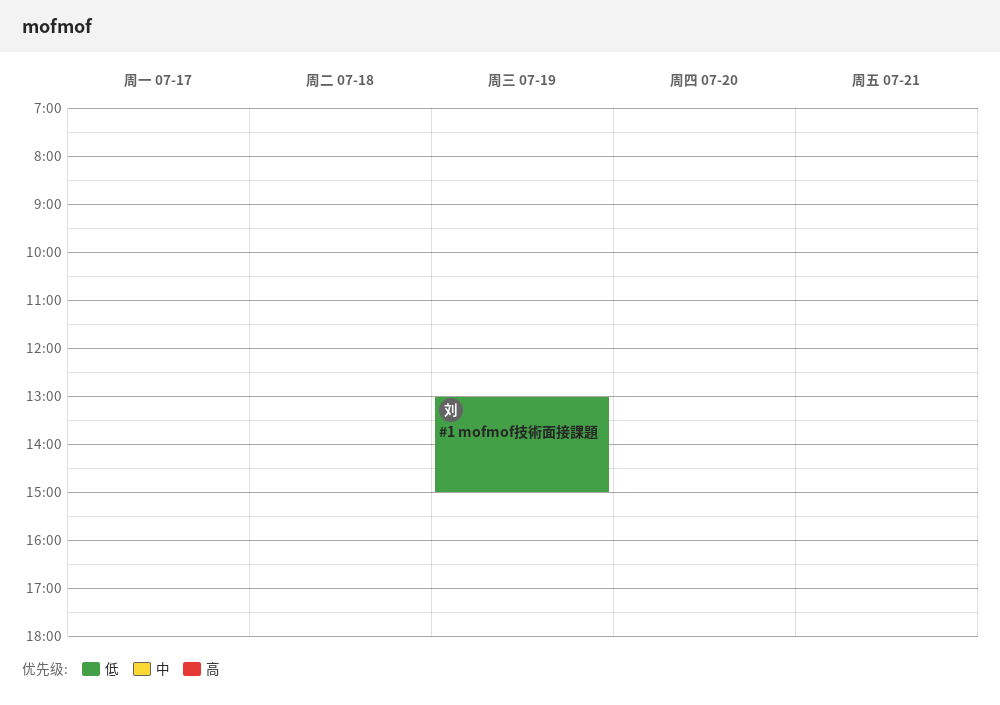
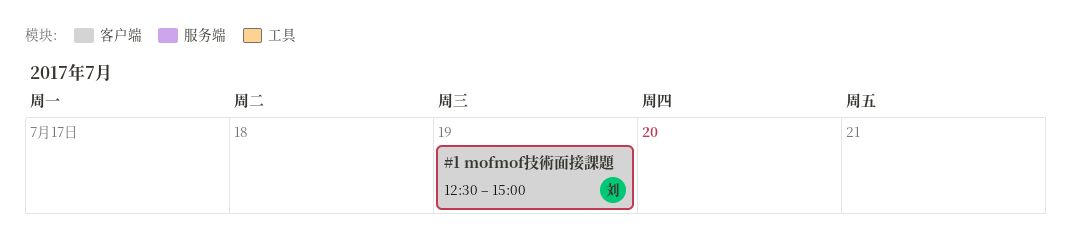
#1 mofmof技術面接課題, begins: 13:00 -> 12:30

